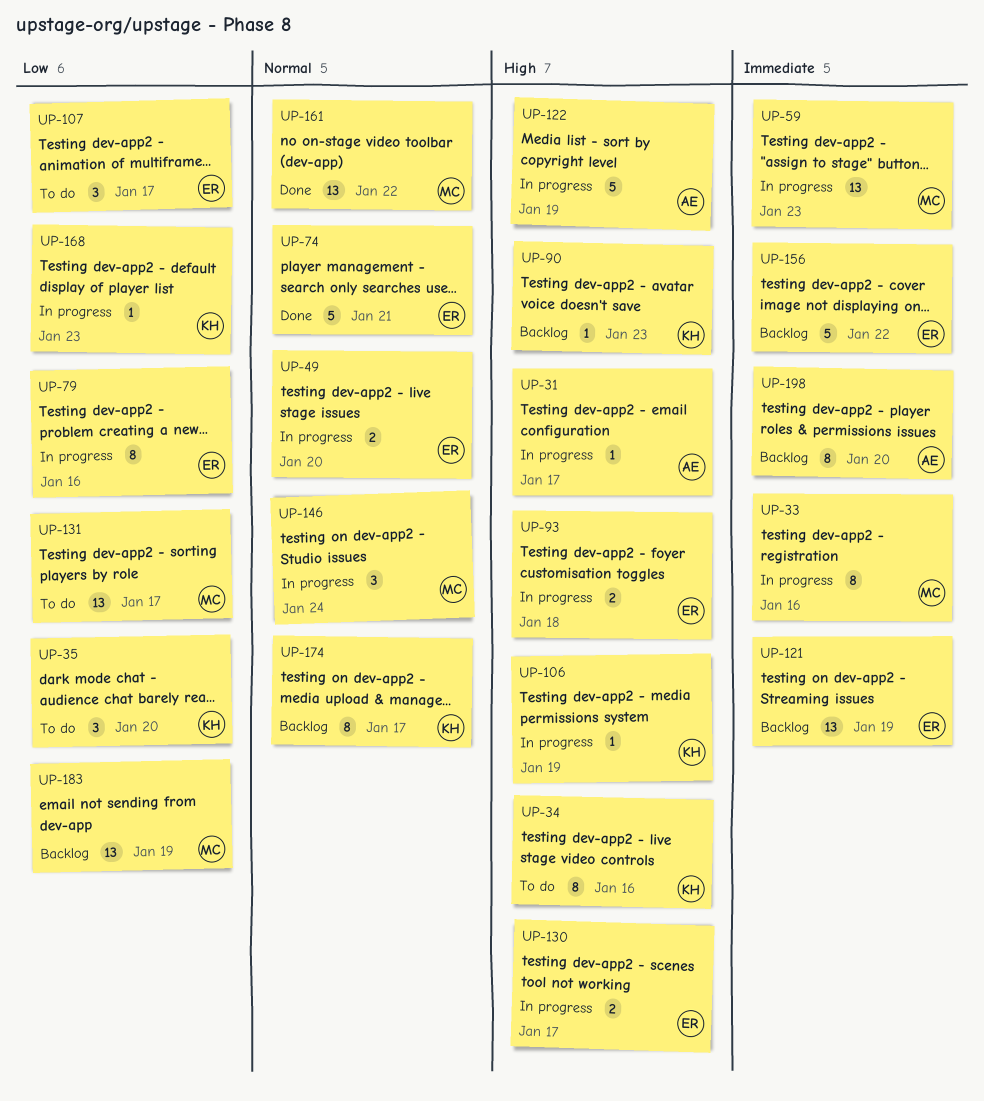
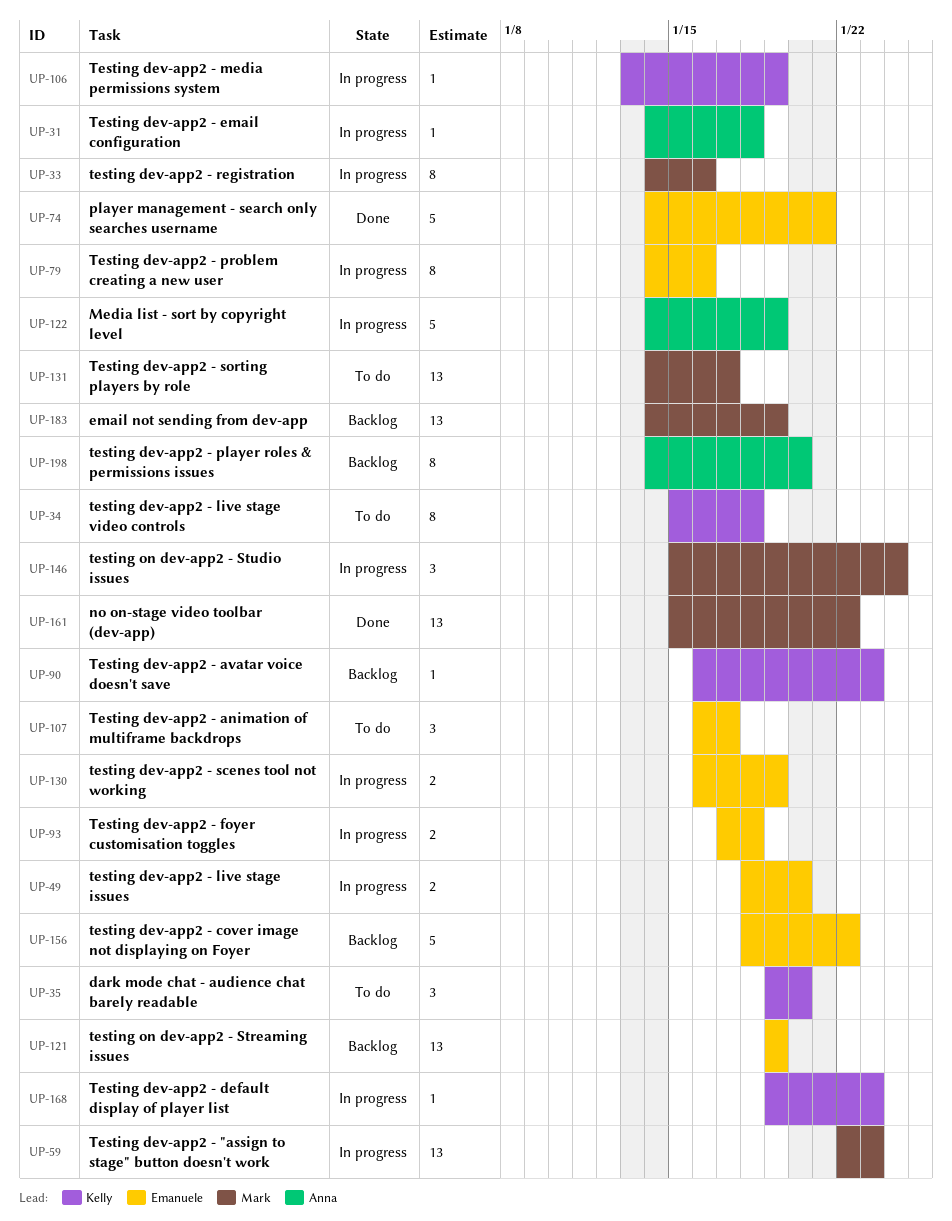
UP-31, due: Jan 17 -> Jan 18
UP-34, due: Jan 16 -> Jan 18
UP-130, due: Jan 17 -> Jan 19
UP-174: present -> none

